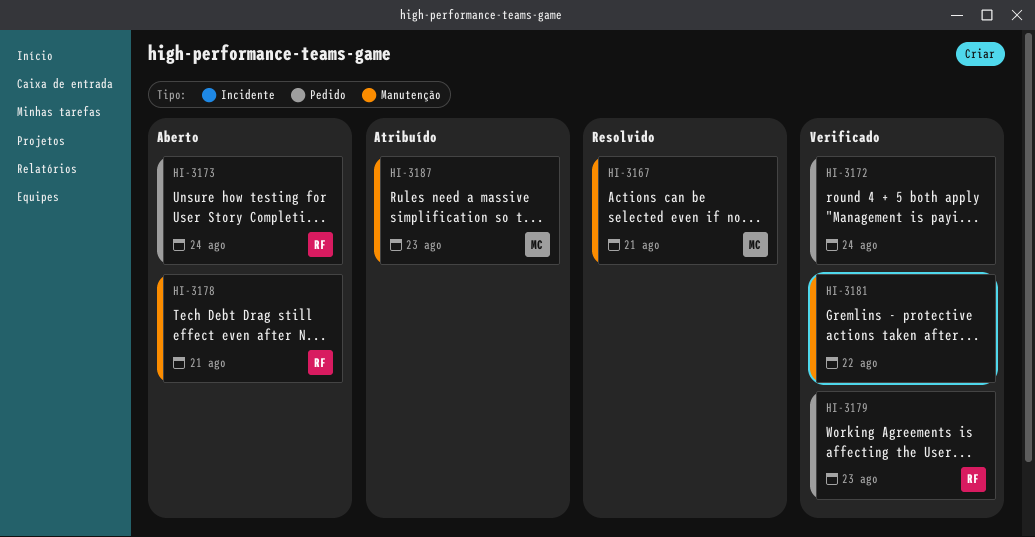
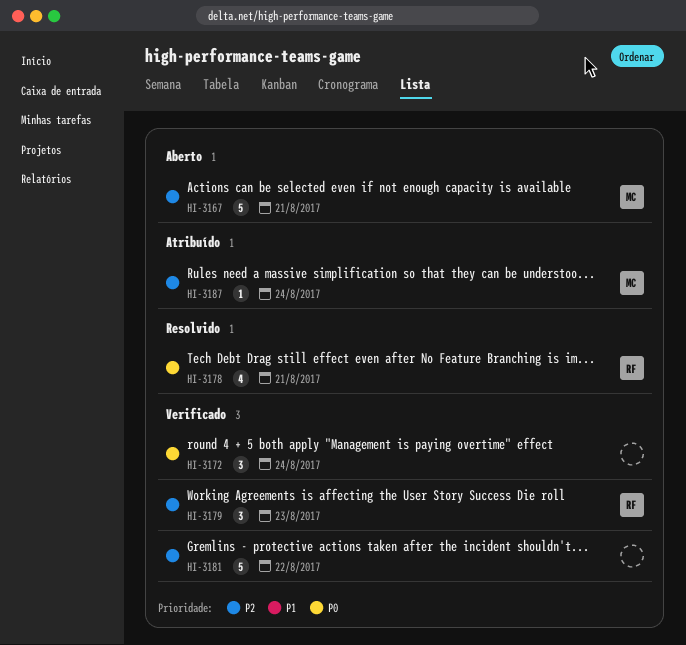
HI-3167, status: Resolvido -> Aberto
HI-3173: present -> none
HI-3178, status: Aberto -> Resolvido
HI-3187, due: Aug 23 -> Aug 24

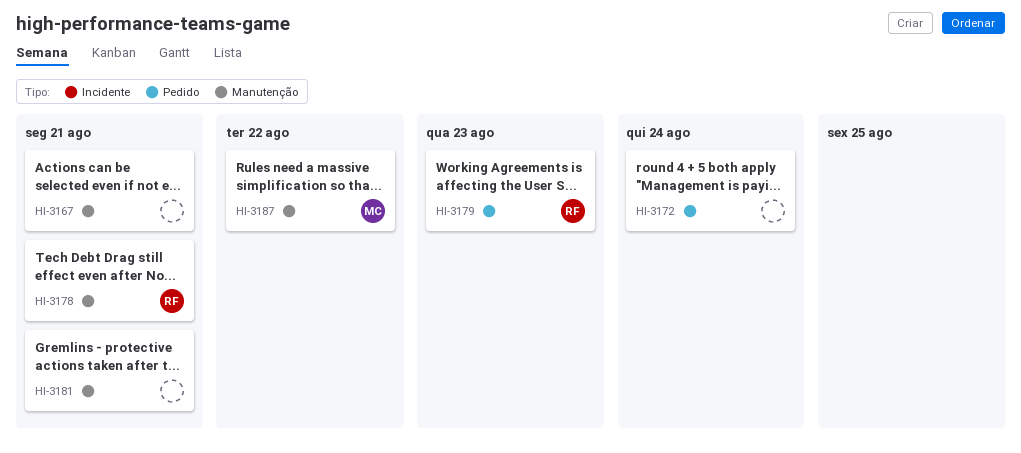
HI-3167, owner: MC -> none
HI-3181, due: Aug 22 -> Aug 21
HI-3187, due: Aug 24 -> Aug 22

